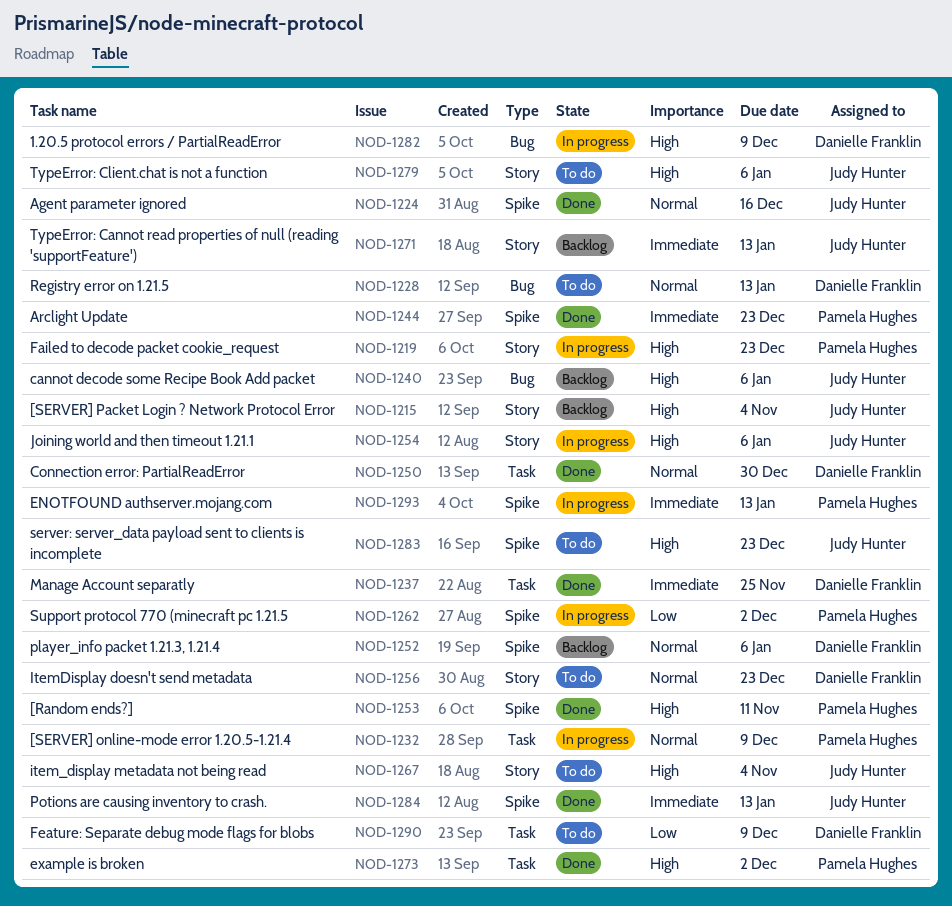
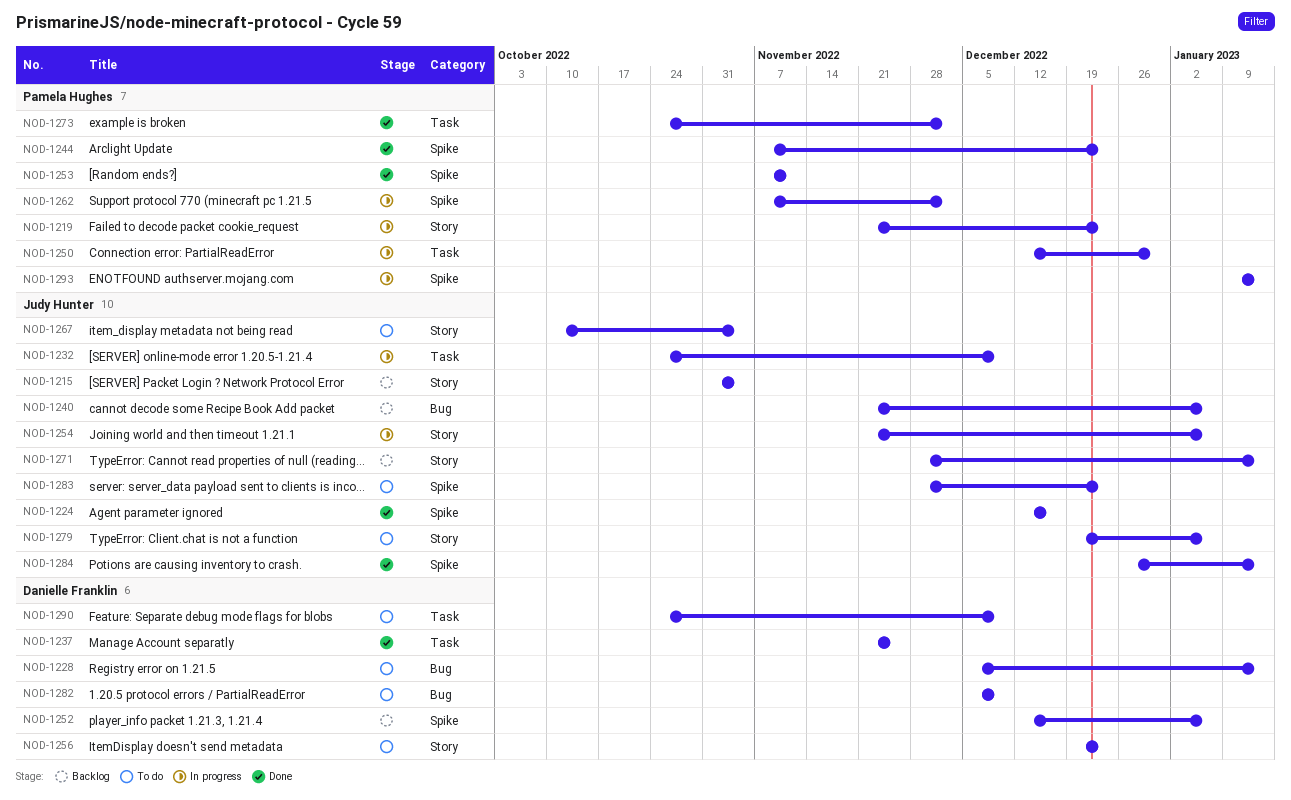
NOD-1232, owner: Pamela Hughes -> Judy Hunter
NOD-1250, status: Done -> In progress
NOD-1250, owner: Danielle Franklin -> Pamela Hughes
NOD-1282, status: In progress -> To do

